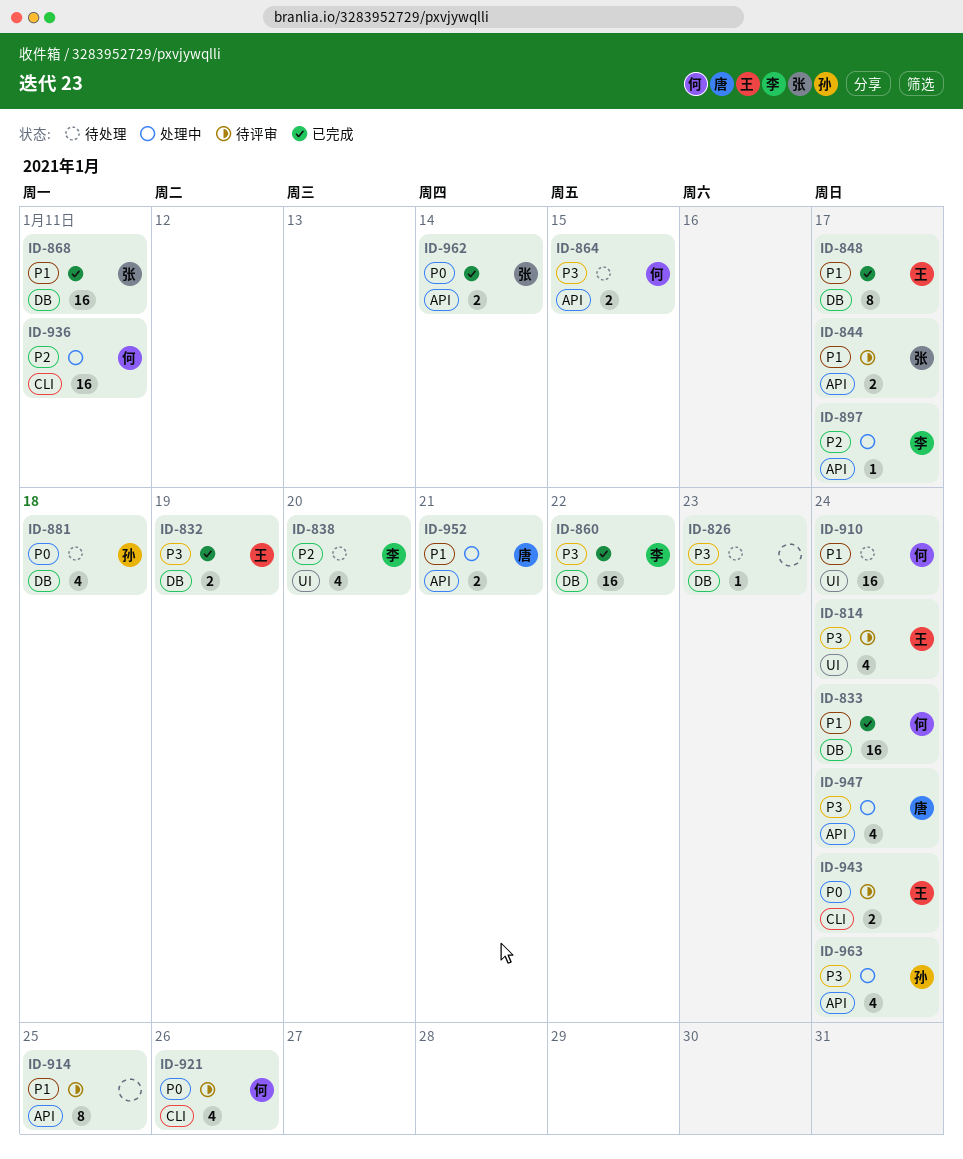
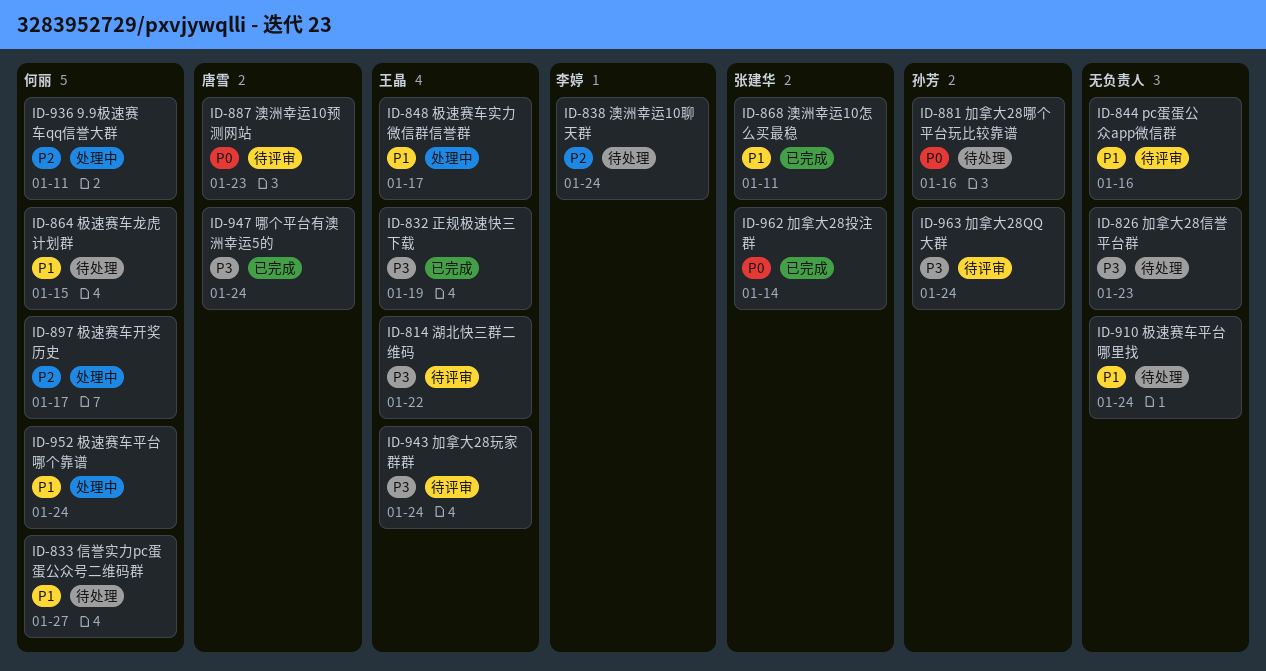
ID-814, due: Jan 24 -> Jan 22
ID-833, status: 已完成 -> 待处理
ID-833, due: Jan 24 -> Jan 27
ID-838, due: Jan 20 -> Jan 24
ID-844, owner: 张建华 -> none
ID-844, due: Jan 17 -> Jan 16
ID-848, status: 已完成 -> 处理中
ID-860: present -> none
ID-864, priority: P3 -> P1
ID-881, due: Jan 18 -> Jan 16
ID-887: none -> present
ID-897, owner: 李婷 -> 何丽
ID-910, owner: 何丽 -> none
ID-914: present -> none
ID-921: present -> none
ID-943, priority: P0 -> P3
ID-947, status: 处理中 -> 已完成
ID-952, owner: 唐雪 -> 何丽
ID-952, due: Jan 21 -> Jan 24
ID-963, status: 处理中 -> 待评审

